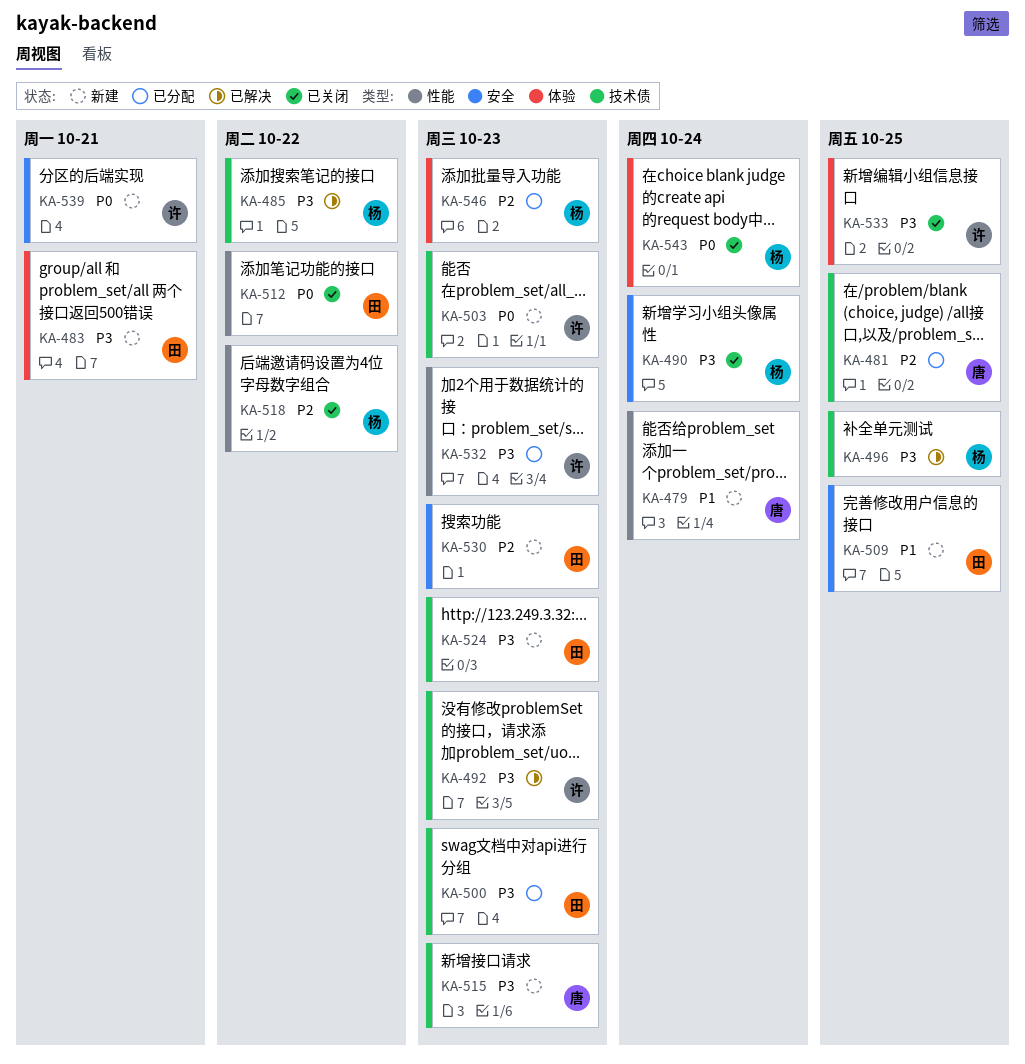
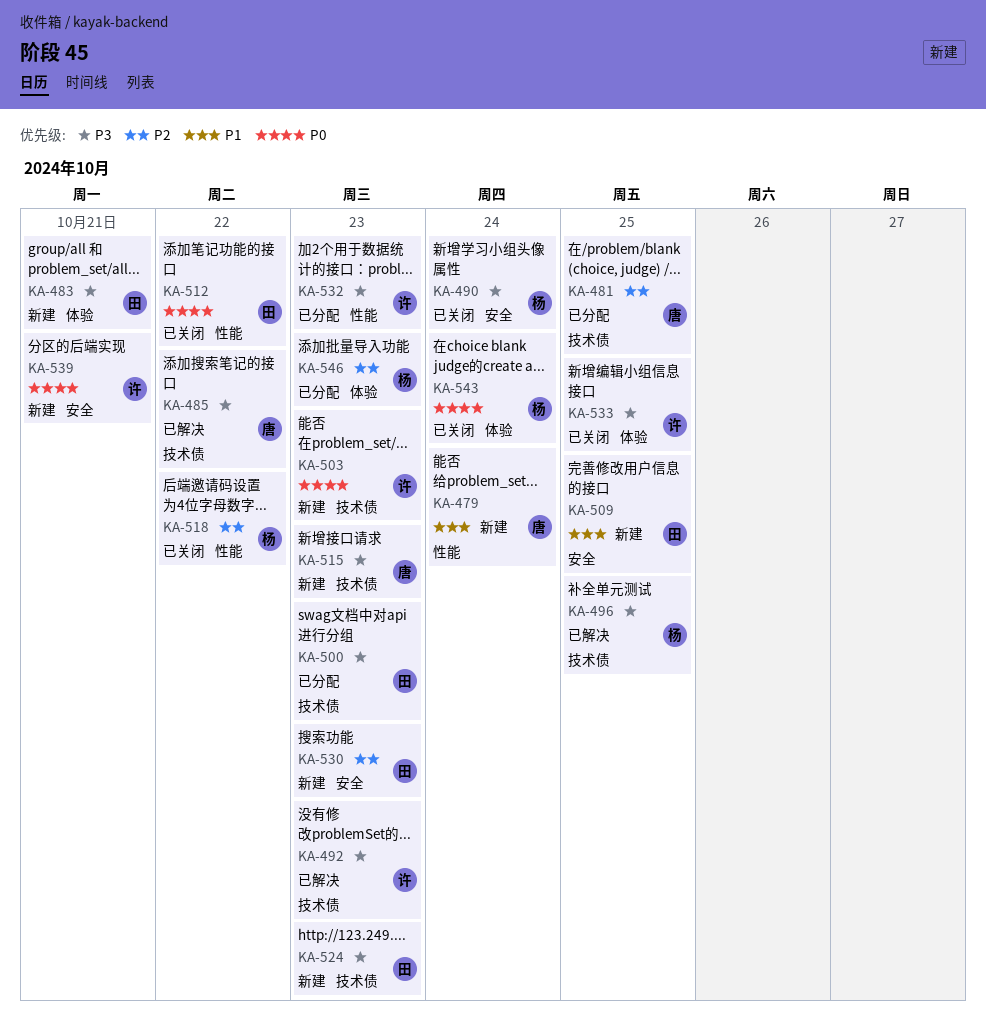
KA-485, owner: 杨 -> 唐

